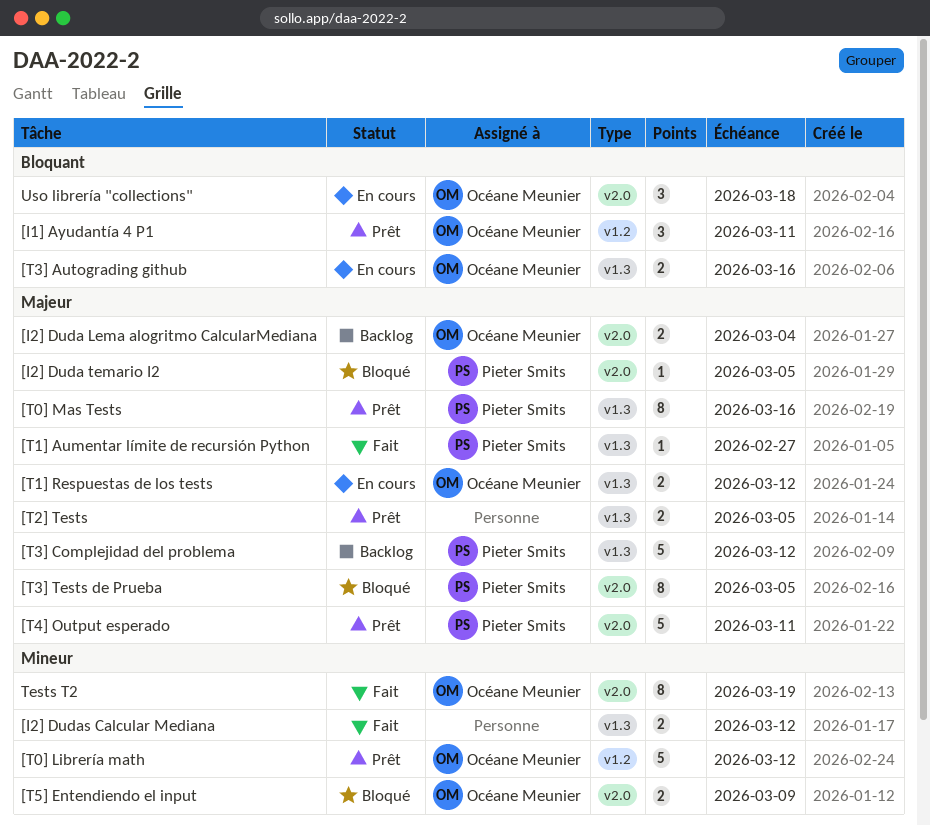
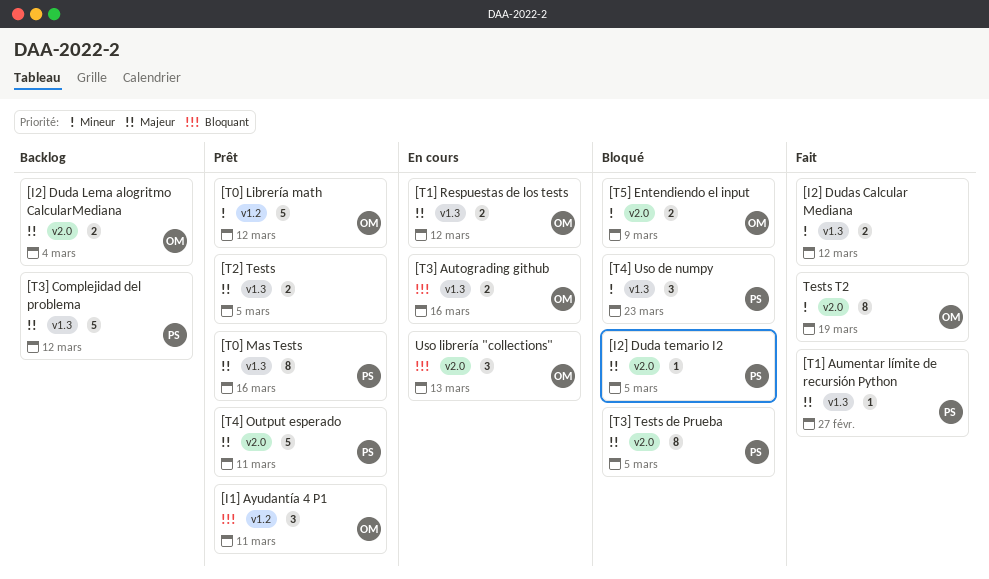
[T4] Uso de numpy: none -> present
Uso librería "collections", due: Mar 18 -> Mar 13

